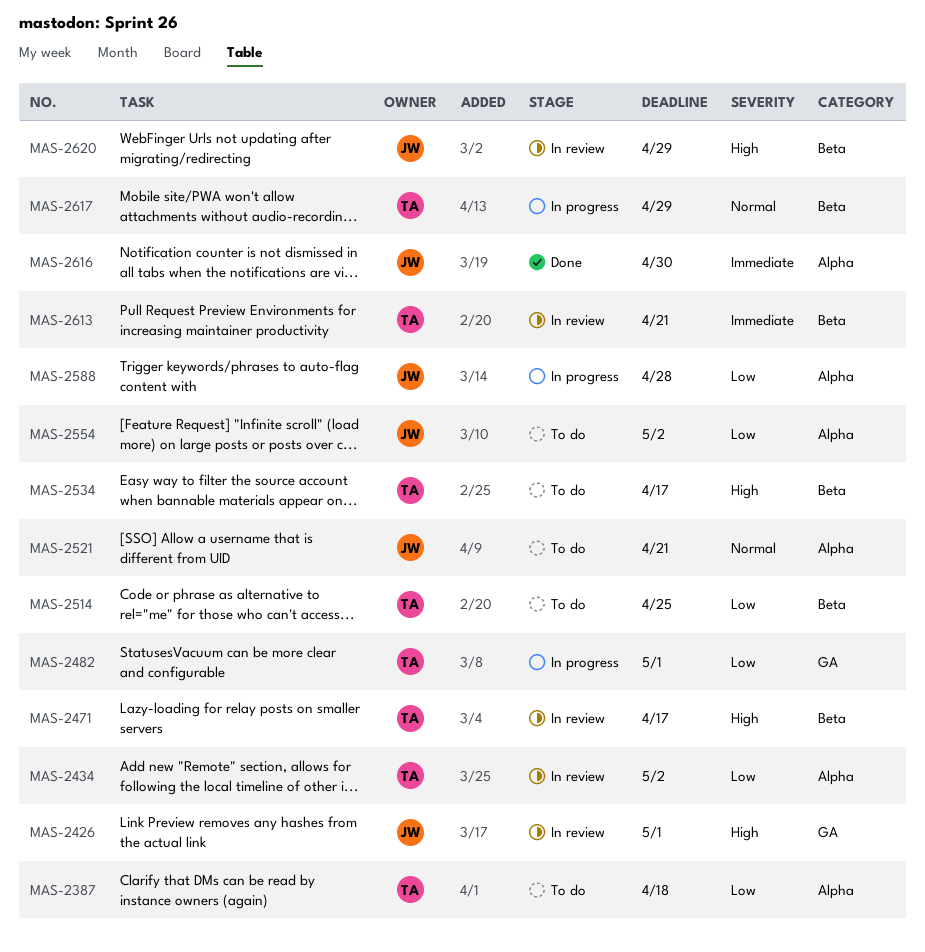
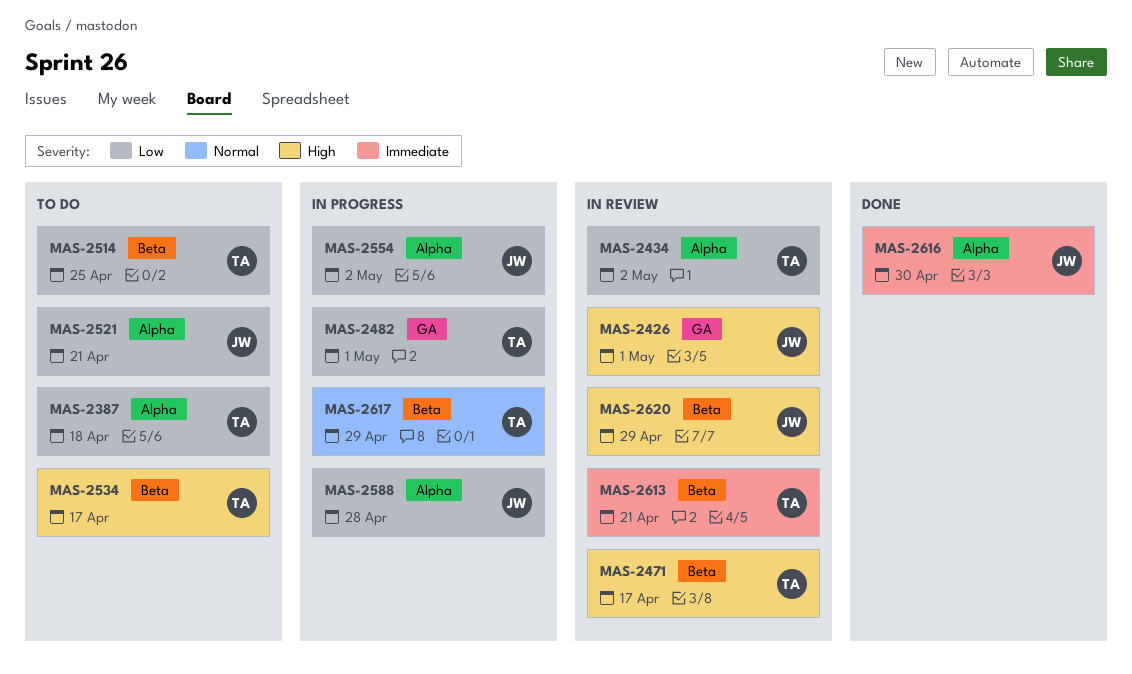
MAS-2521, priority: Normal -> Low
MAS-2554, status: To do -> In progress

